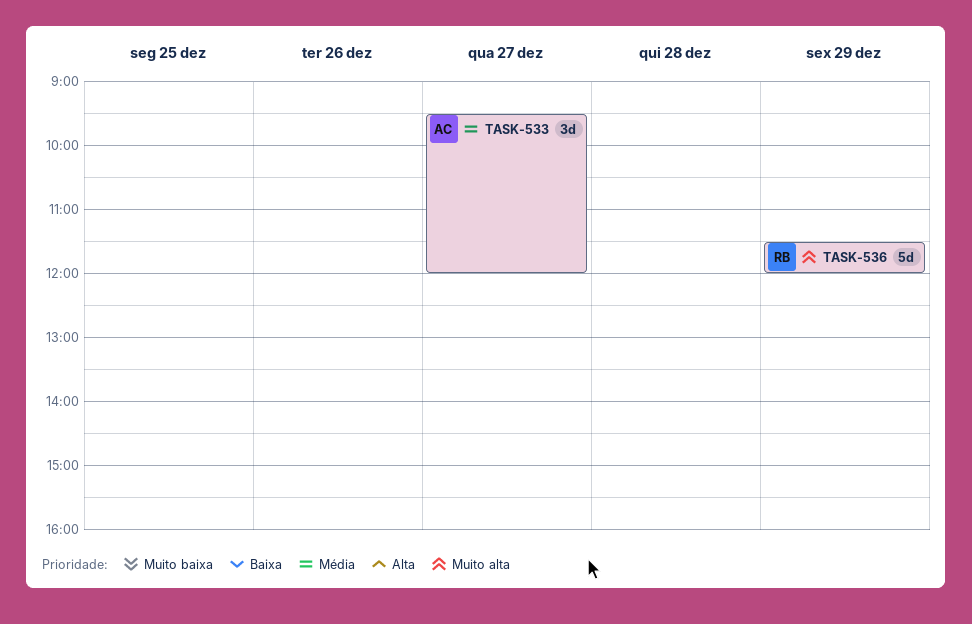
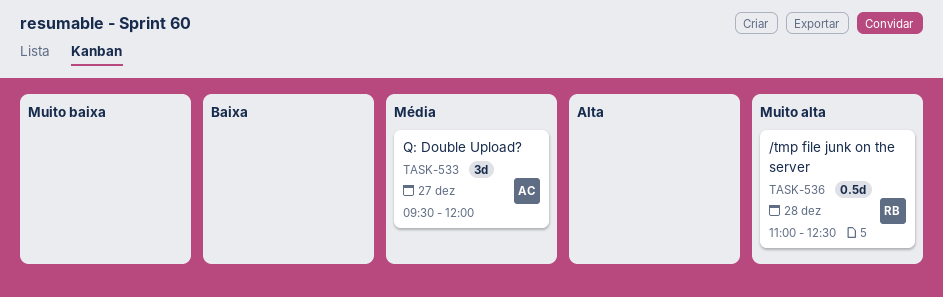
TASK-536, estimate: 5d -> 0.5d
TASK-536, day: Dec 29 -> Dec 28
TASK-536, begins: 11:30 -> 11:00
TASK-536, ends: 12:00 -> 12:30

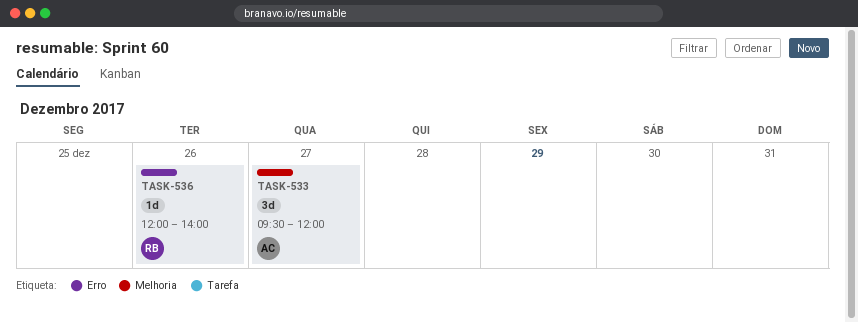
TASK-536, estimate: 0.5d -> 1d
TASK-536, day: Dec 28 -> Dec 26
TASK-536, begins: 11:00 -> 12:00
TASK-536, ends: 12:30 -> 14:00

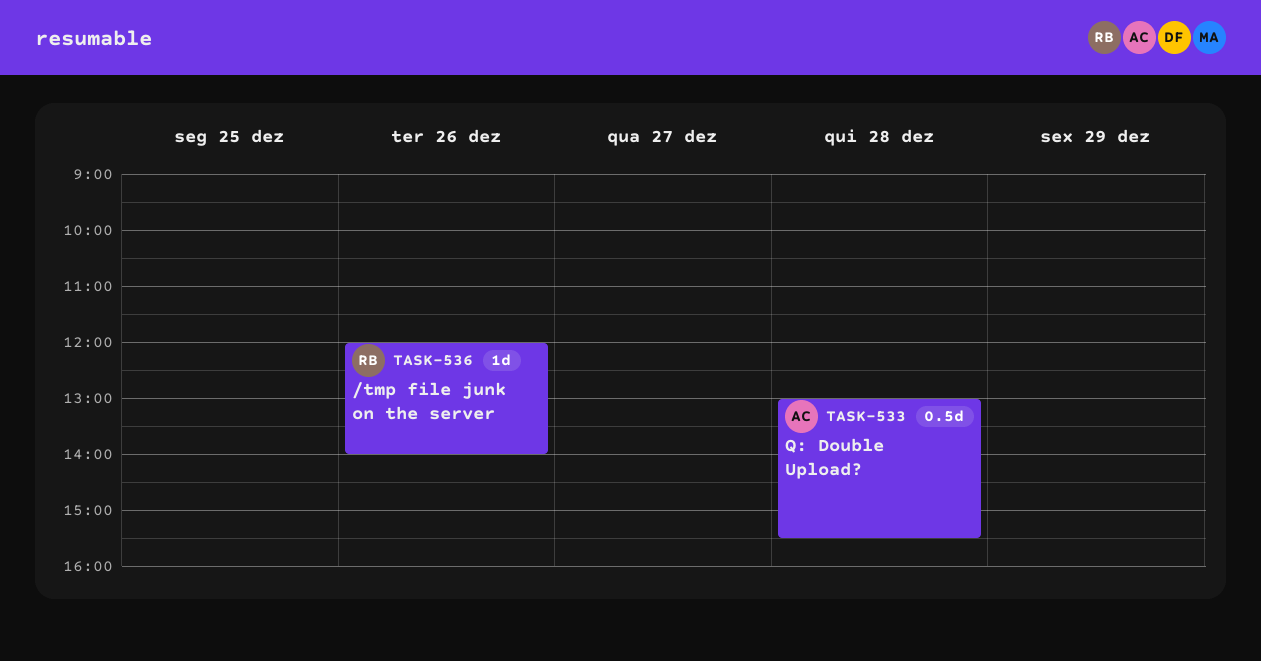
TASK-533, estimate: 3d -> 0.5d
TASK-533, day: Dec 27 -> Dec 28
TASK-533, begins: 09:30 -> 13:00
TASK-533, ends: 12:00 -> 15:30

